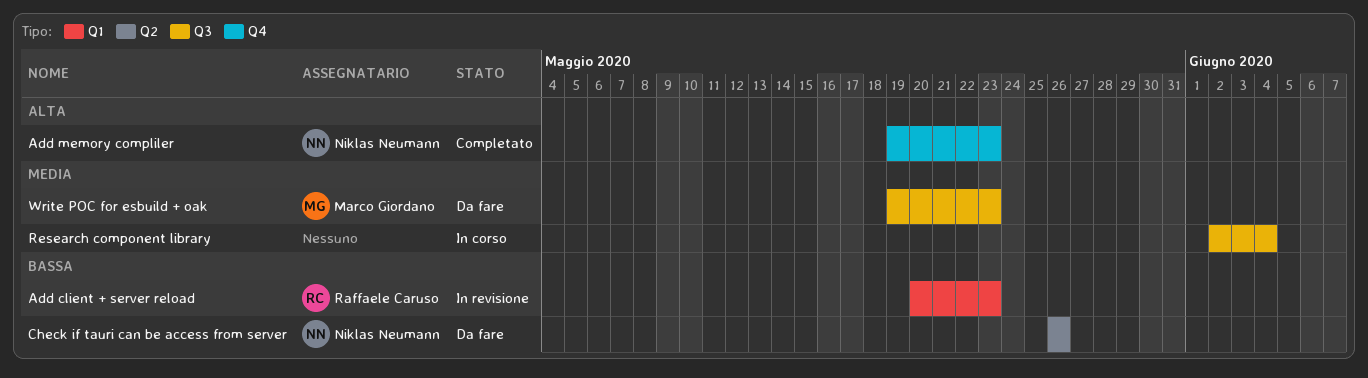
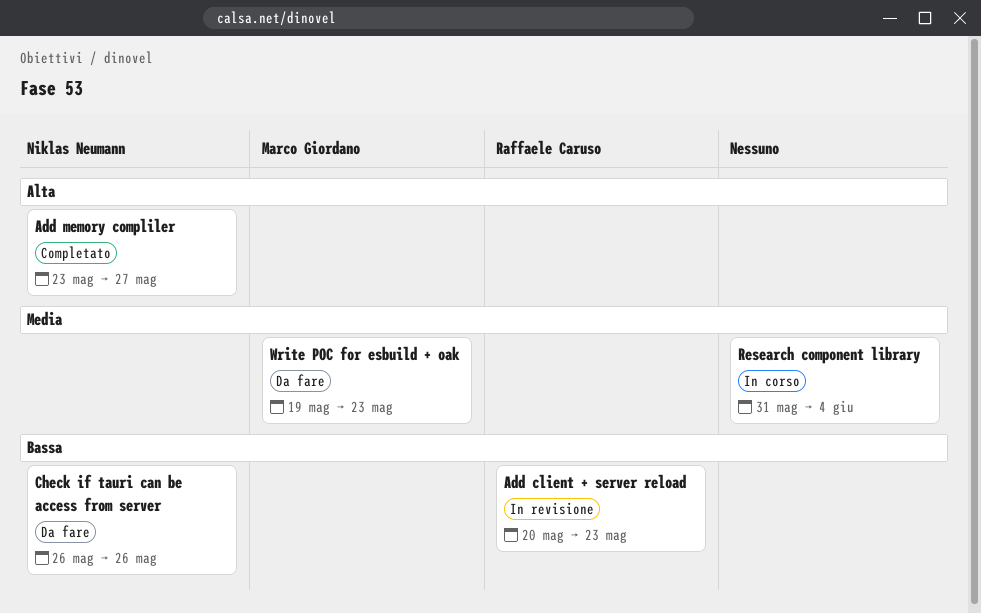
Add memory compliler, start: May 19 -> May 23
Add memory compliler, due: May 23 -> May 27
Research component library, start: Jun 2 -> May 31

